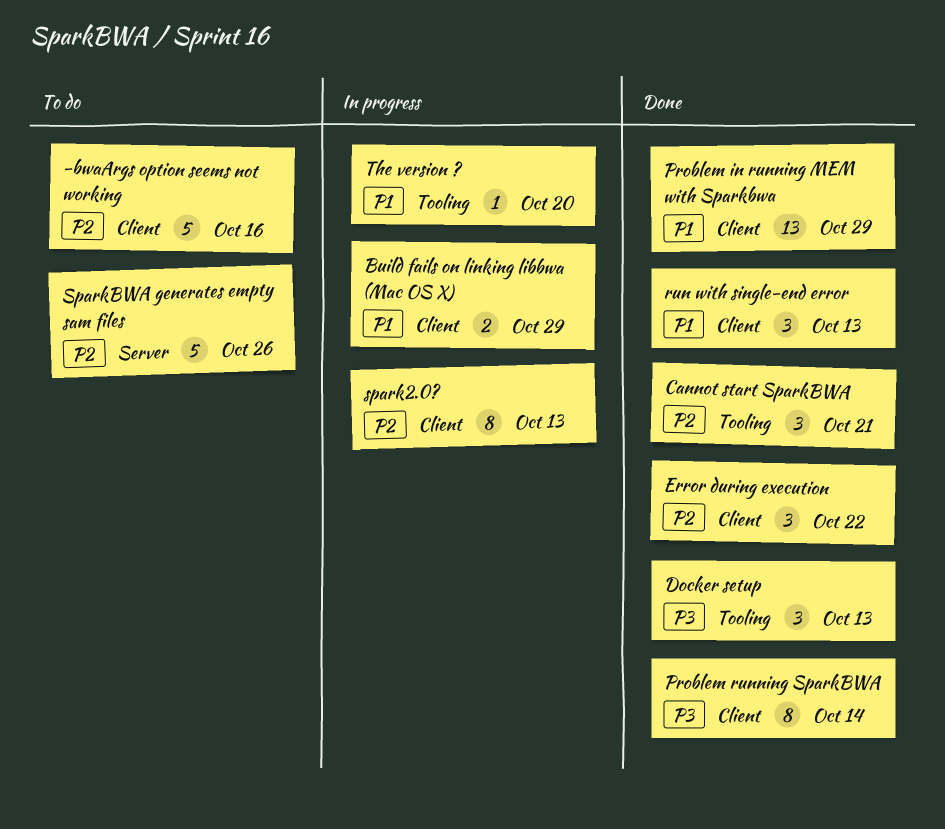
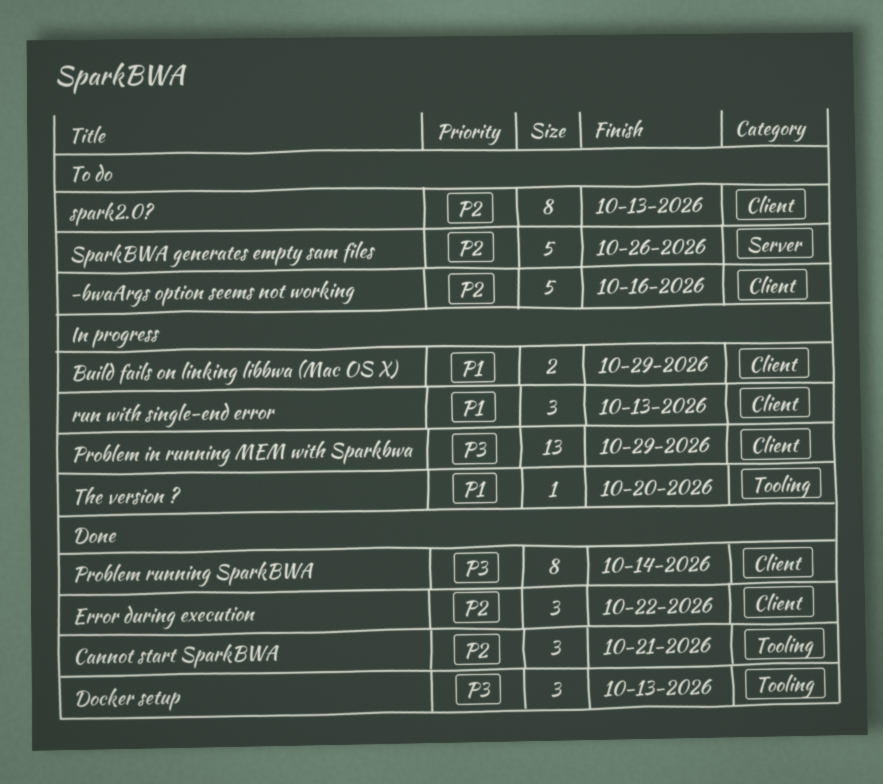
Problem in running MEM with Sparkbwa, status: Done -> In progress
Problem in running MEM with Sparkbwa, priority: P1 -> P3
run with single-end error, status: Done -> In progress
spark2.0?, status: In progress -> To do

